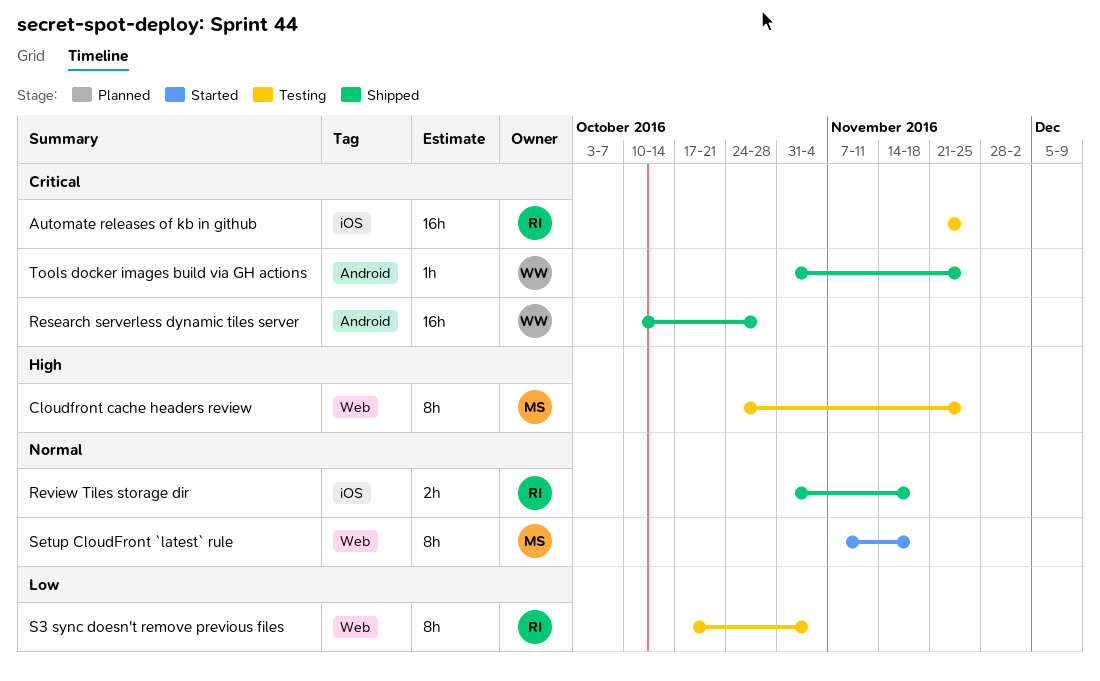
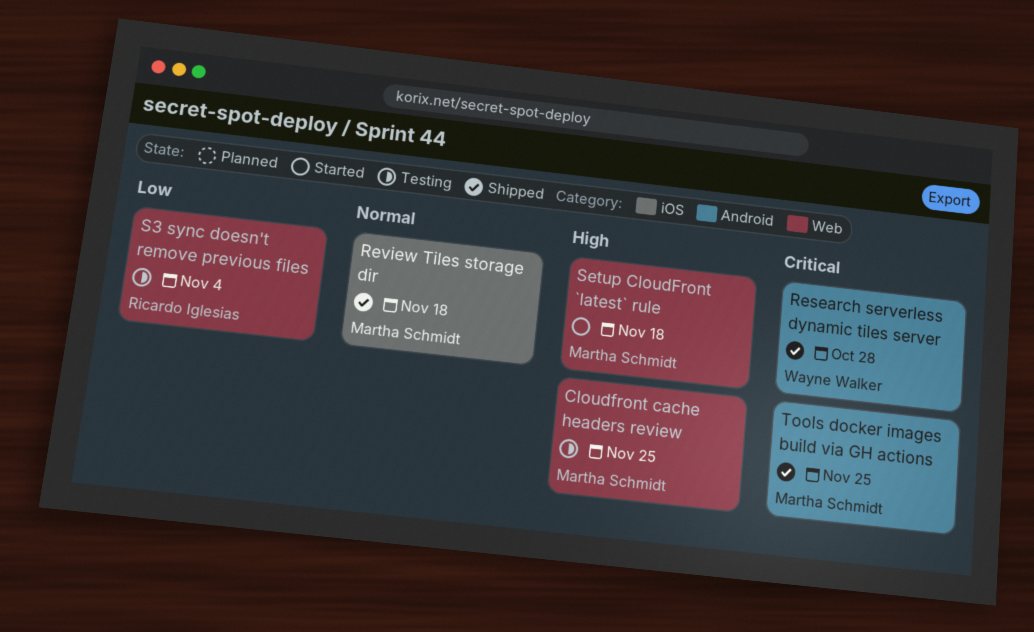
Automate releases of kb in github: present -> none
Review Tiles storage dir, owner: Ricardo Iglesias -> Martha Schmidt
Setup CloudFront `latest` rule, priority: Normal -> High
Tools docker images build via GH actions, owner: Wayne Walker -> Martha Schmidt

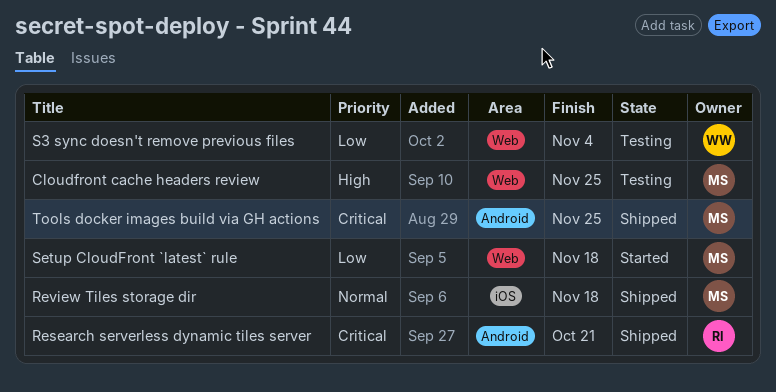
Research serverless dynamic tiles server, owner: Wayne Walker -> Ricardo Iglesias
Research serverless dynamic tiles server, due: Oct 28 -> Oct 21
S3 sync doesn't remove previous files, owner: Ricardo Iglesias -> Wayne Walker
Setup CloudFront `latest` rule, priority: High -> Low

